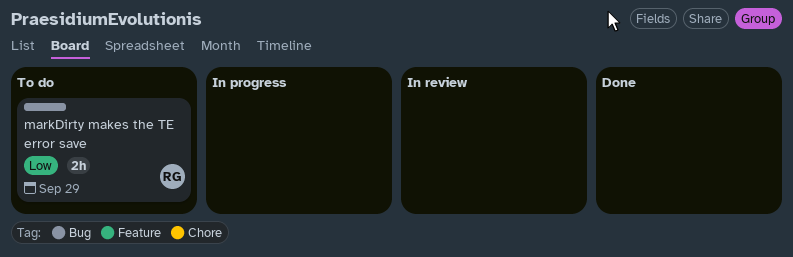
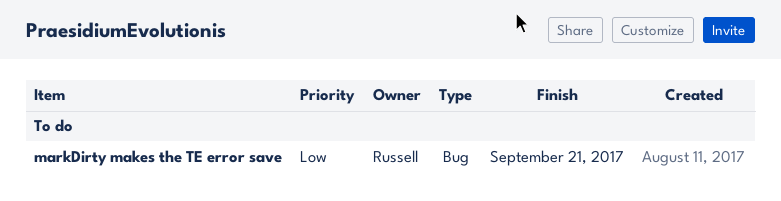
markDirty makes the TE error save, due: Sep 29 -> Sep 21

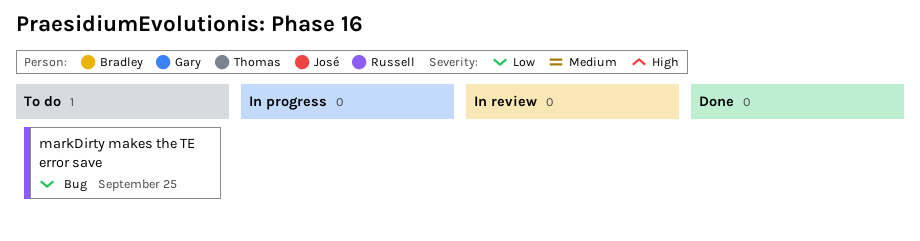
markDirty makes the TE error save, due: Sep 21 -> Sep 25

